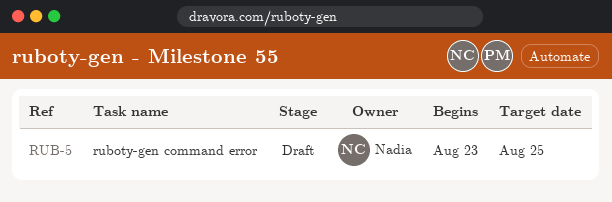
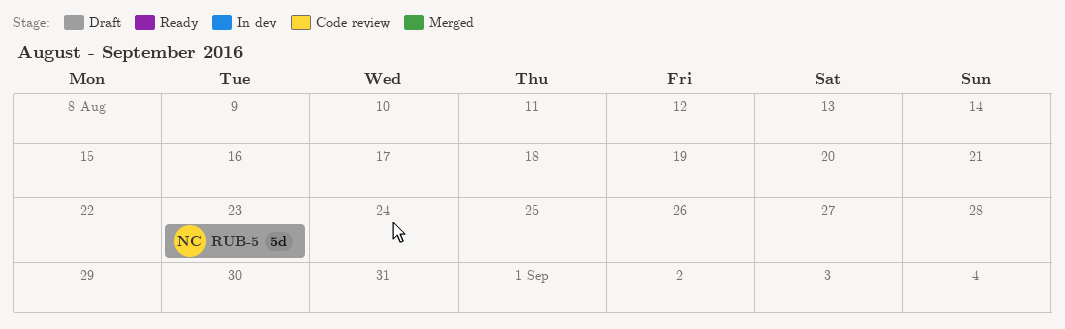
RUB-5, due: Aug 25 -> Aug 23

